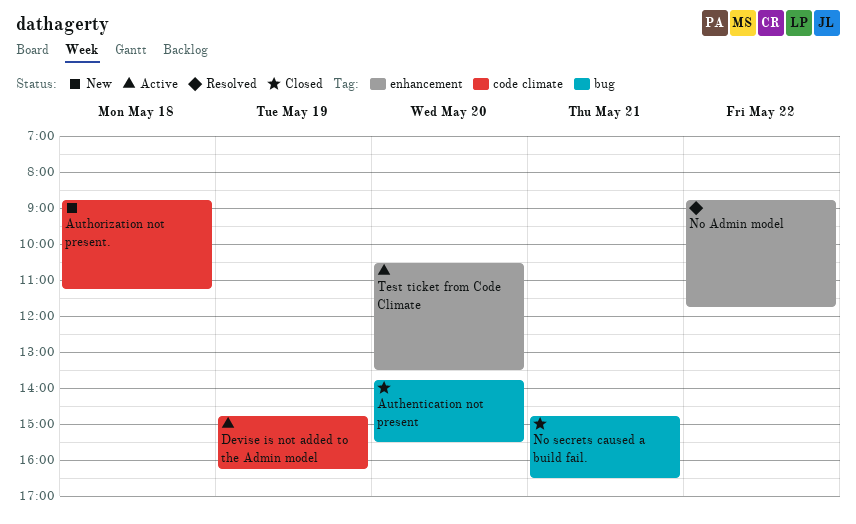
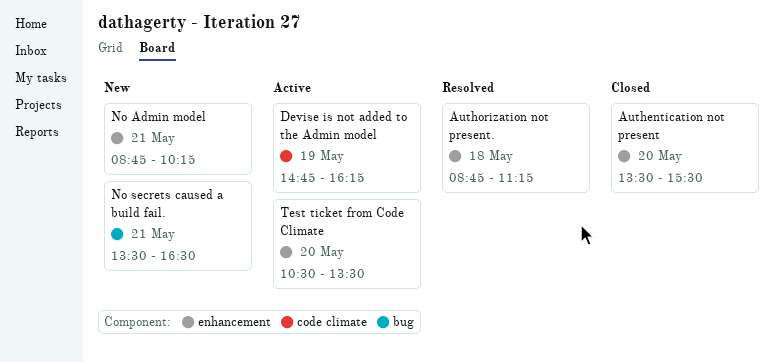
Authentication not present, label: bug -> enhancement
Authentication not present, begins: 13:45 -> 13:30
Authorization not present., status: New -> Resolved
Authorization not present., label: code climate -> enhancement
No Admin model, status: Resolved -> New
No Admin model, day: May 22 -> May 21
No Admin model, ends: 11:45 -> 10:15
No secrets caused a build fail., status: Closed -> New
No secrets caused a build fail., begins: 14:45 -> 13:30

